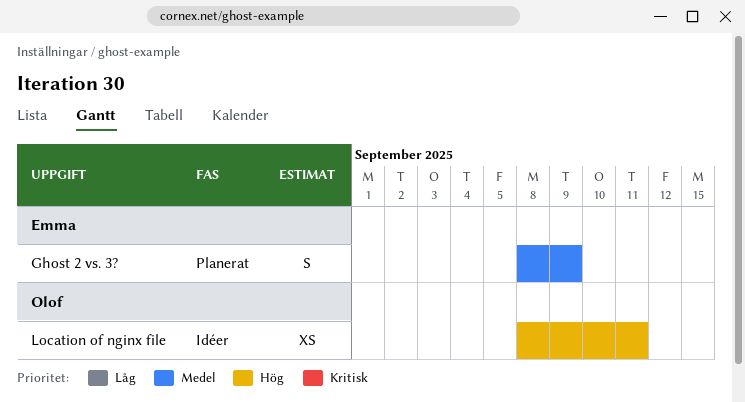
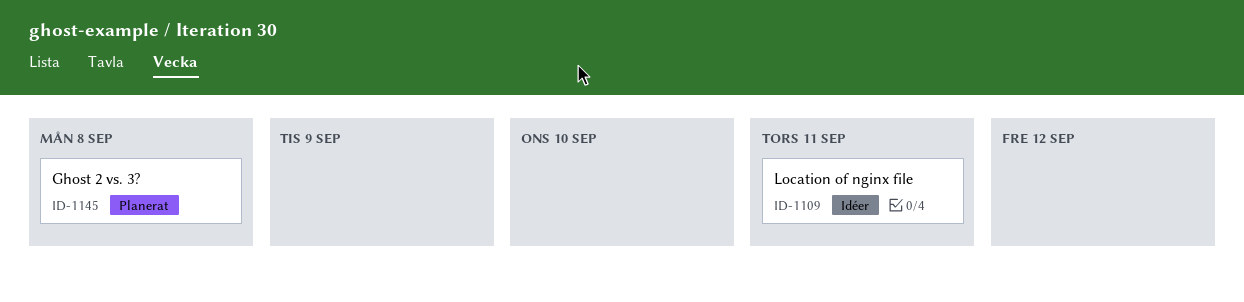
Ghost 2 vs. 3?, due: Sep 9 -> Sep 8

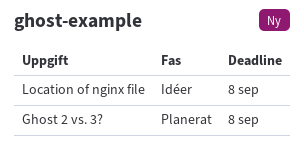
Location of nginx file, due: Sep 11 -> Sep 8

